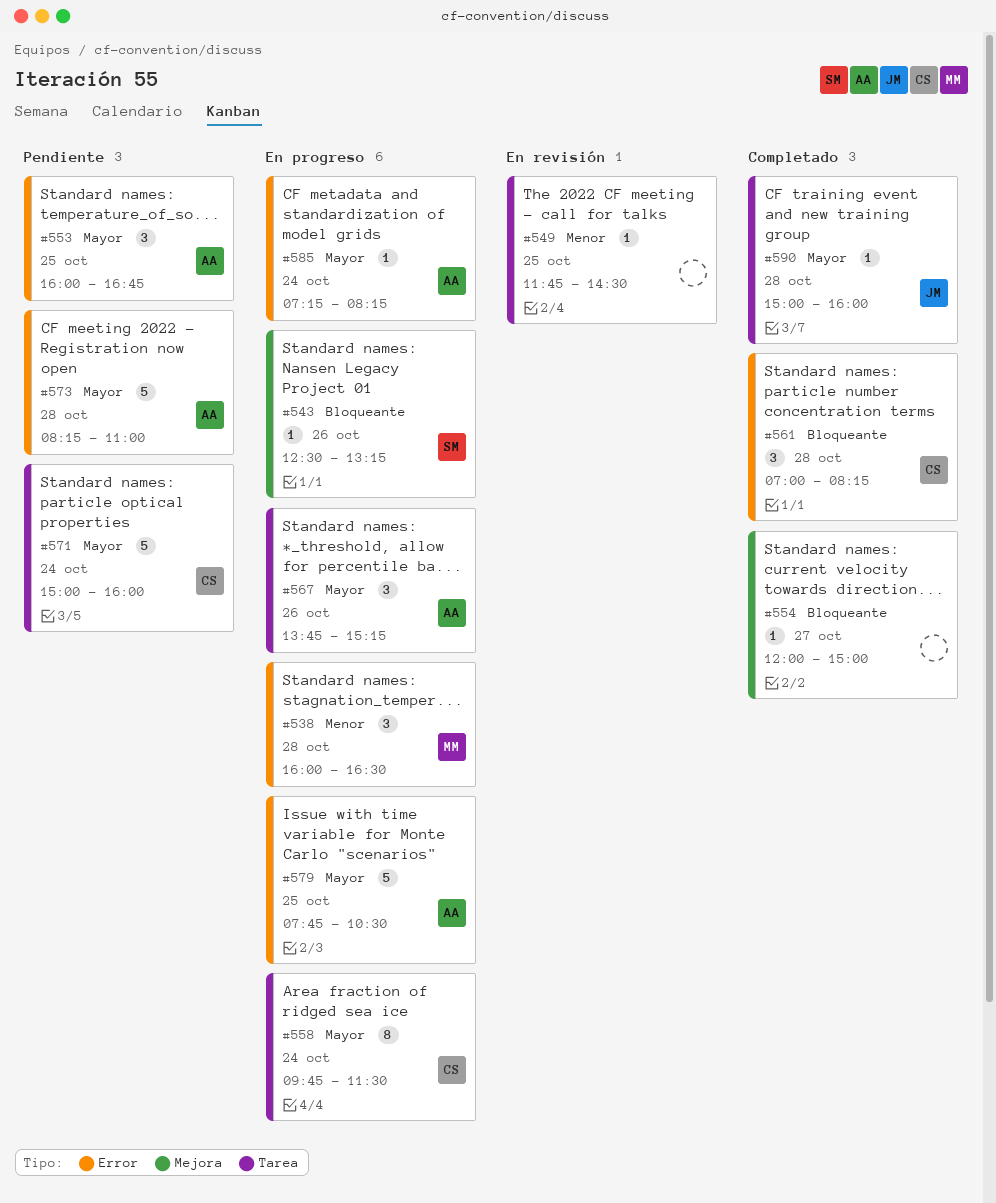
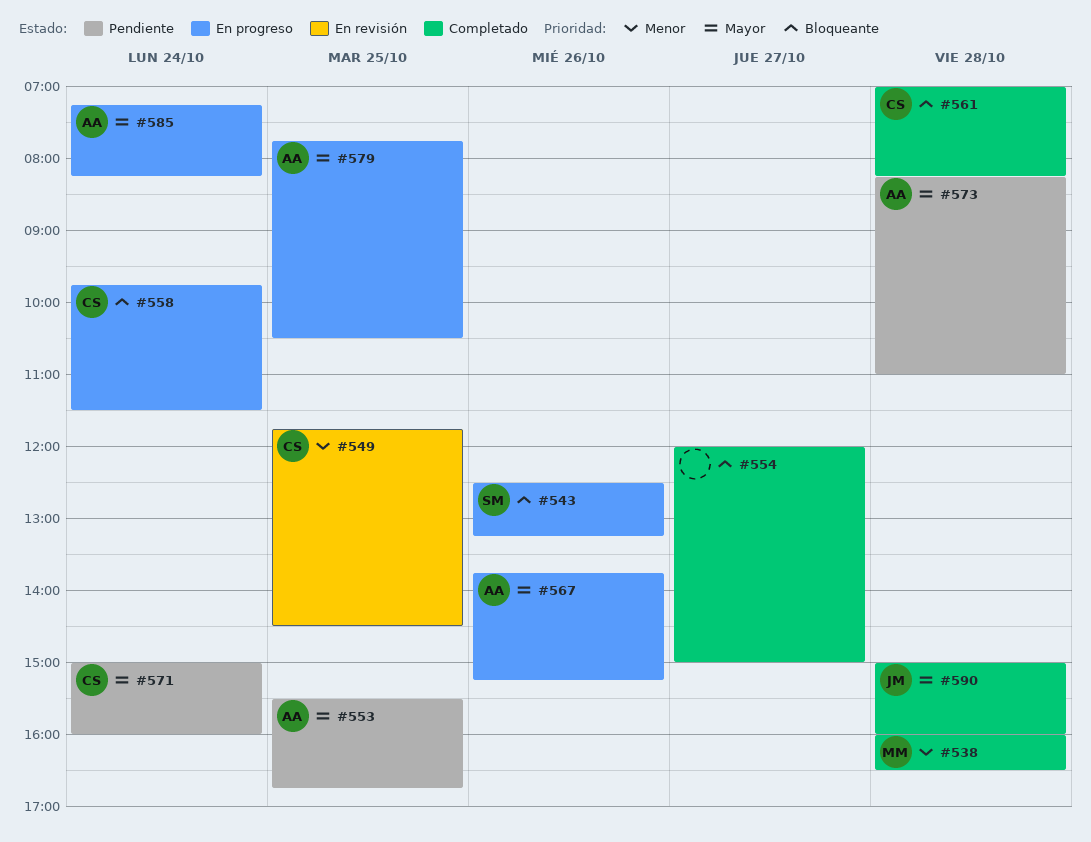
#538, status: En progreso -> Completado
#549, owner: none -> CS
#553, begins: 16:00 -> 15:30
#558, priority: Mayor -> Bloqueante

